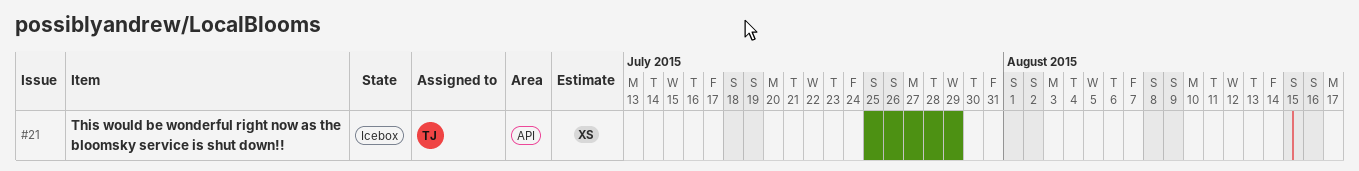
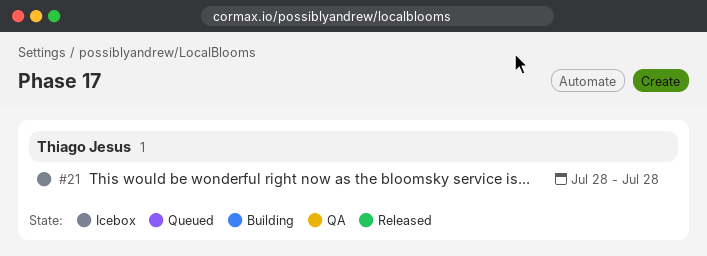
#21, start: Jul 25 -> Jul 28
#21, due: Jul 29 -> Jul 28

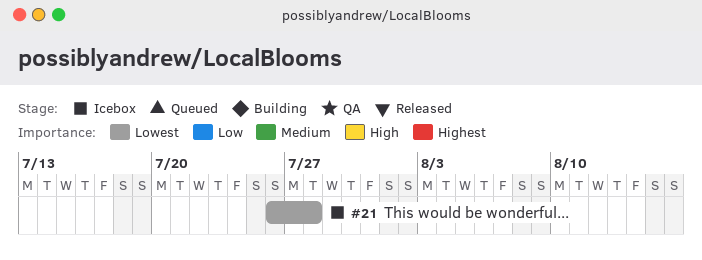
#21, start: Jul 28 -> Jul 26

